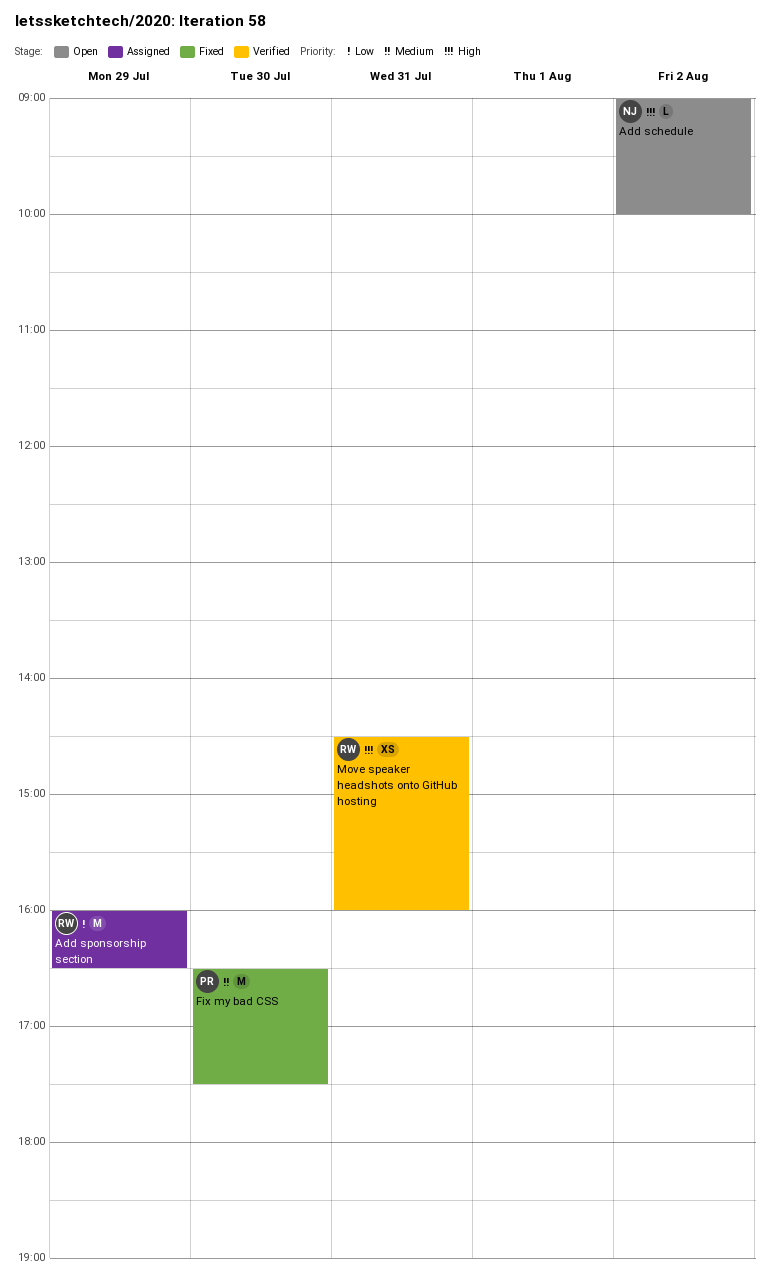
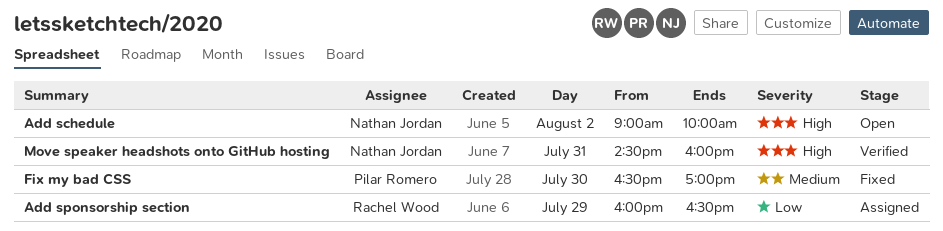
Fix my bad CSS, ends: 17:30 -> 17:00
Move speaker headshots onto GitHub hosting, owner: Rachel Wood -> Nathan Jordan

